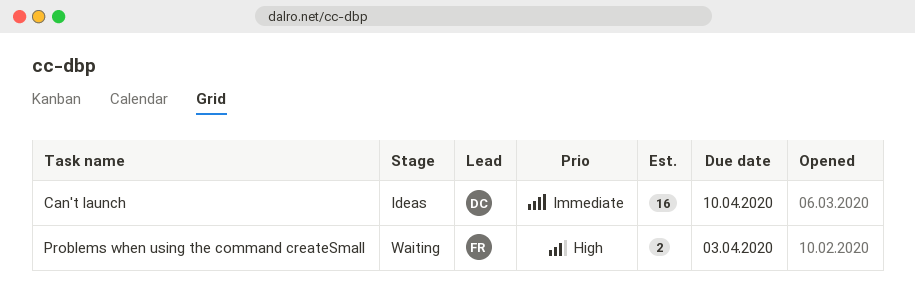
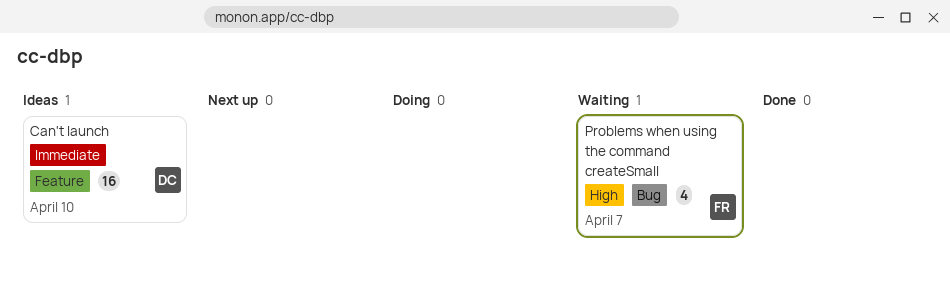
Problems when using the command createSmall, estimate: 2 -> 4
Problems when using the command createSmall, due: Apr 3 -> Apr 7

